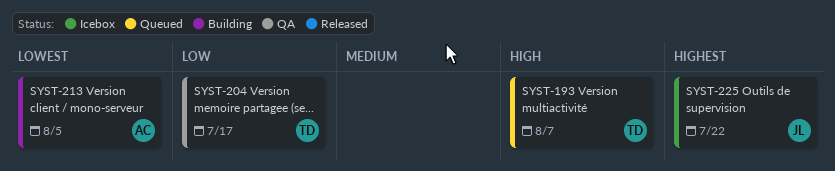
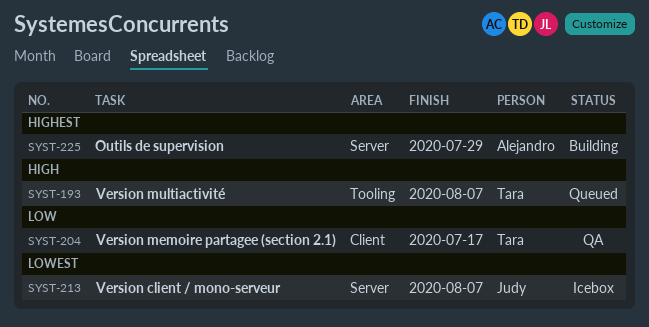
SYST-213, status: Building -> Icebox
SYST-213, owner: Alejandro -> Judy
SYST-213, due: Aug 5 -> Aug 7
SYST-225, status: Icebox -> Building
SYST-225, owner: Judy -> Alejandro
SYST-225, due: Jul 22 -> Jul 29

